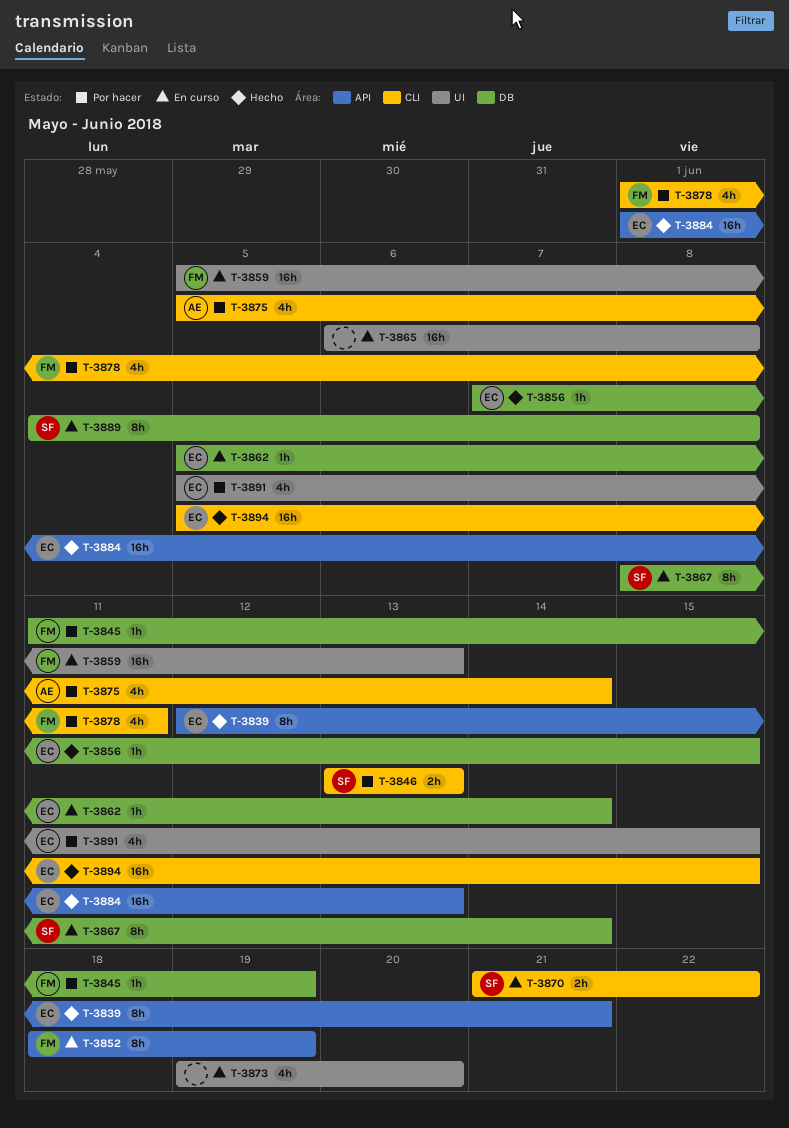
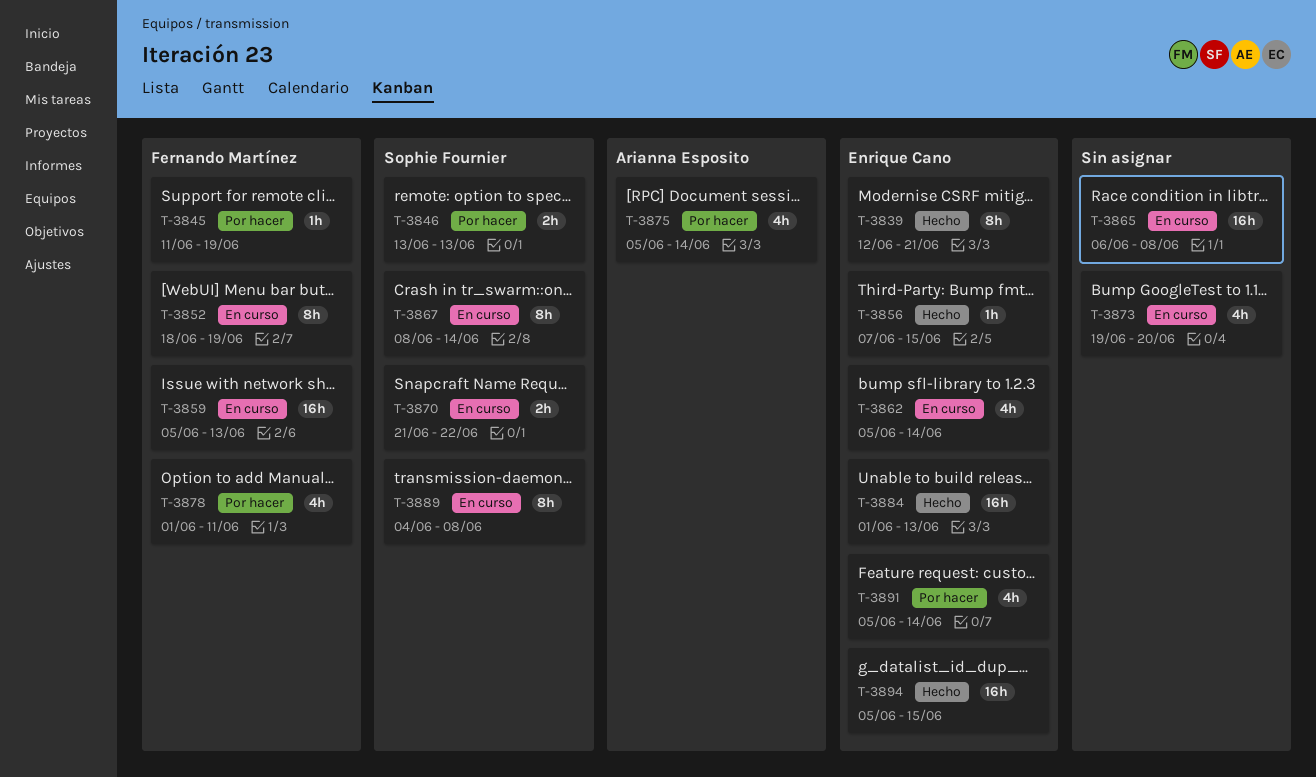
T-3862, estimate: 1h -> 4h
T-3891, due: Jun 15 -> Jun 14

